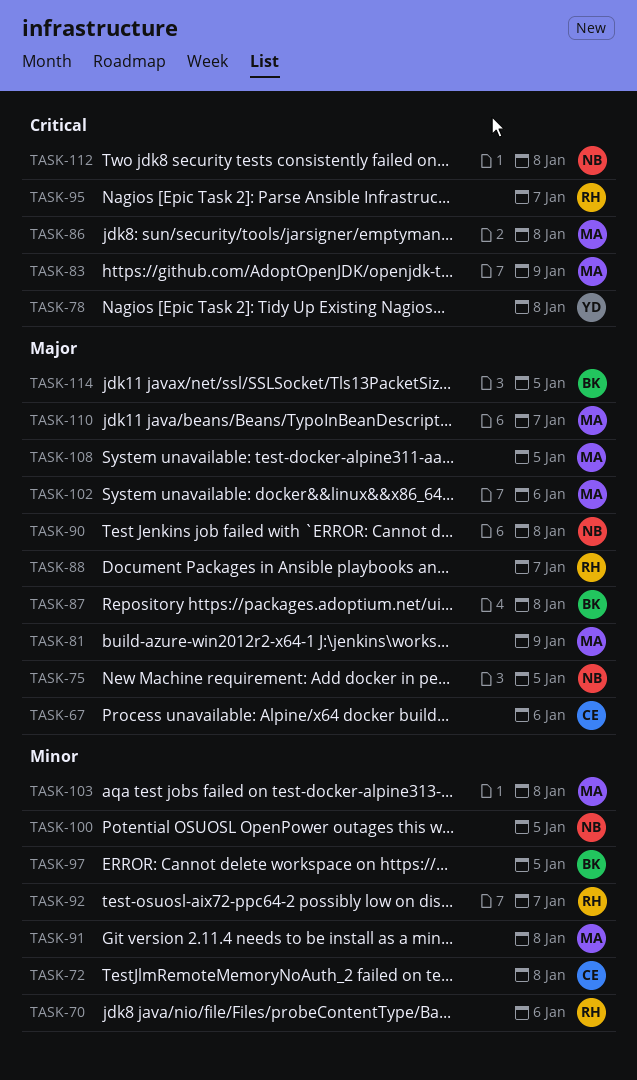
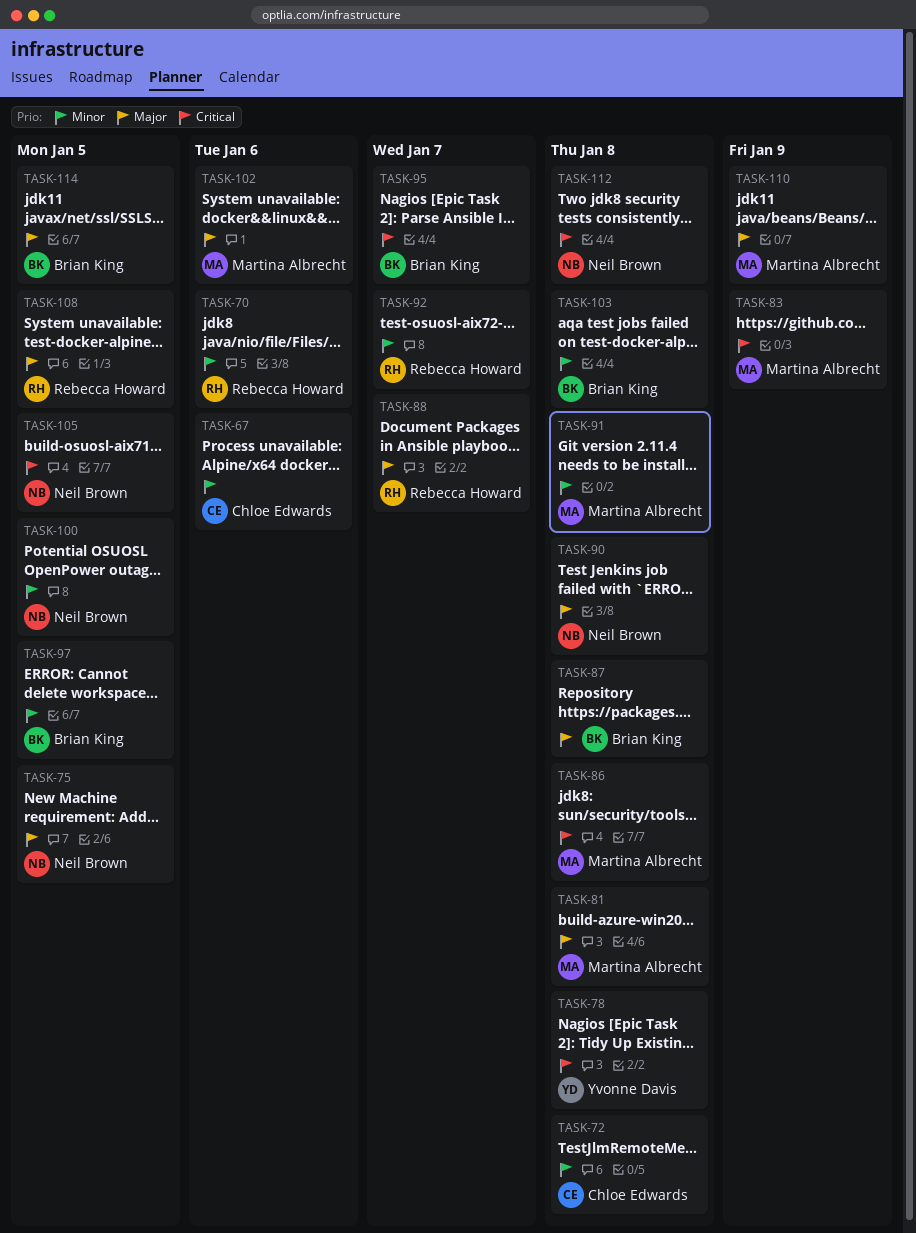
TASK-67, priority: Major -> Minor
TASK-81, due: Jan 9 -> Jan 8
TASK-95, owner: Rebecca Howard -> Brian King
TASK-103, owner: Martina Albrecht -> Brian King
TASK-105: none -> present
TASK-108, owner: Martina Albrecht -> Rebecca Howard
TASK-110, due: Jan 7 -> Jan 9

